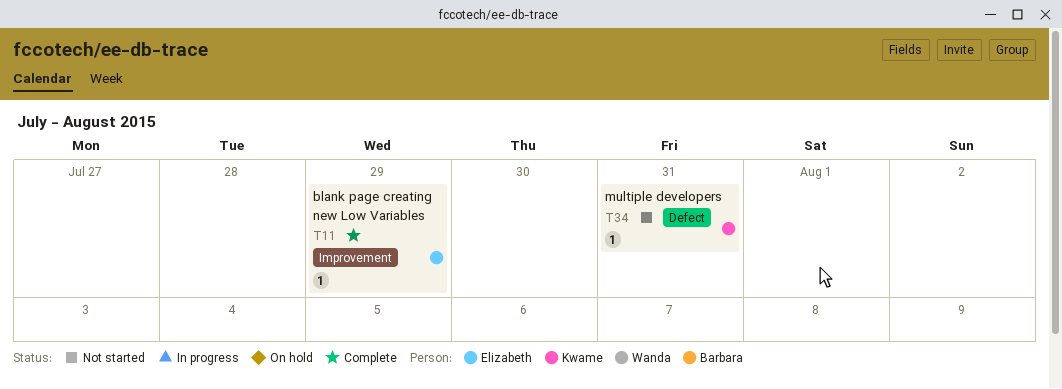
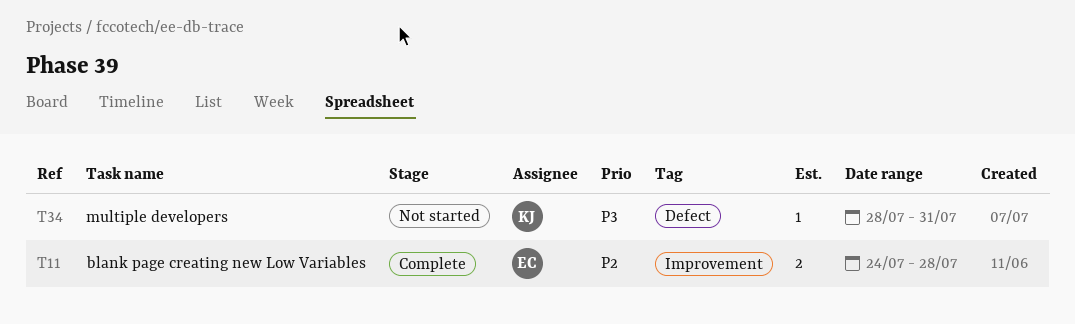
T11, estimate: 1 -> 2
T11, due: Jul 29 -> Jul 28

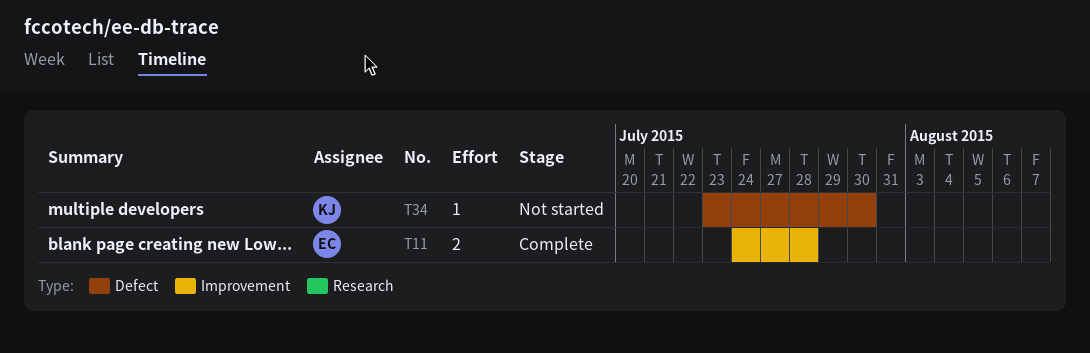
T34, start: Jul 28 -> Jul 23
T34, due: Jul 31 -> Jul 30

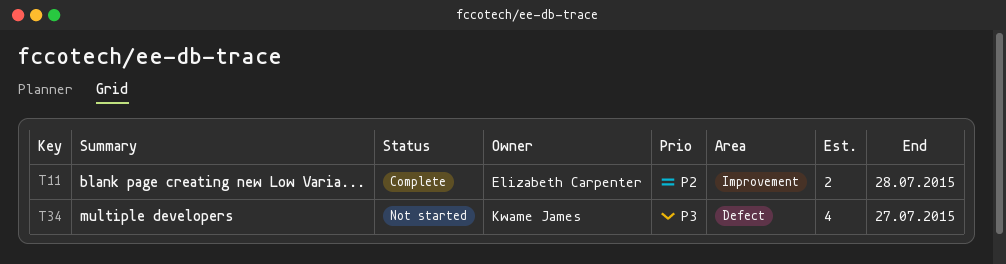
T34, estimate: 1 -> 4
T34, due: Jul 30 -> Jul 27

